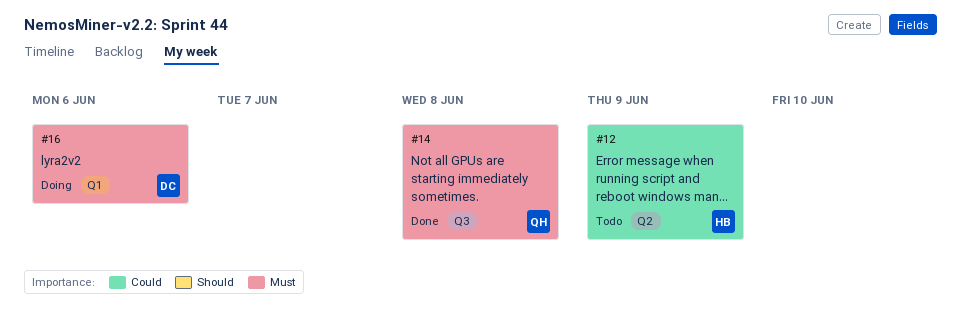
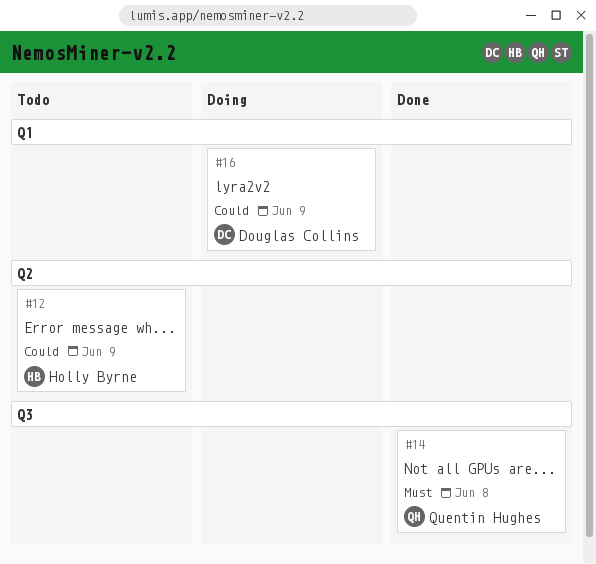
#16, priority: Must -> Could
#16, due: Jun 6 -> Jun 9

